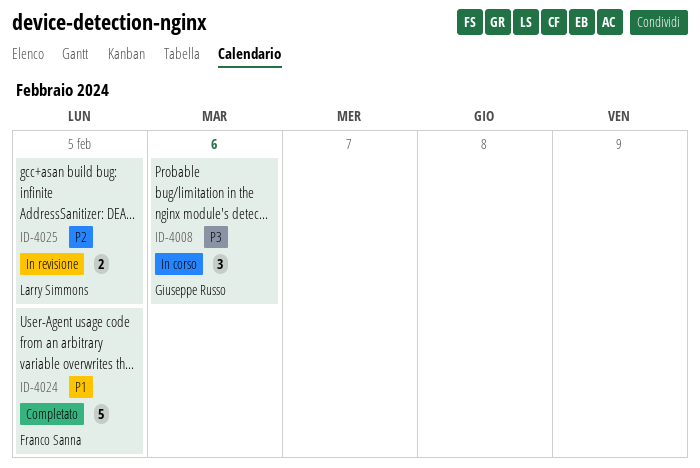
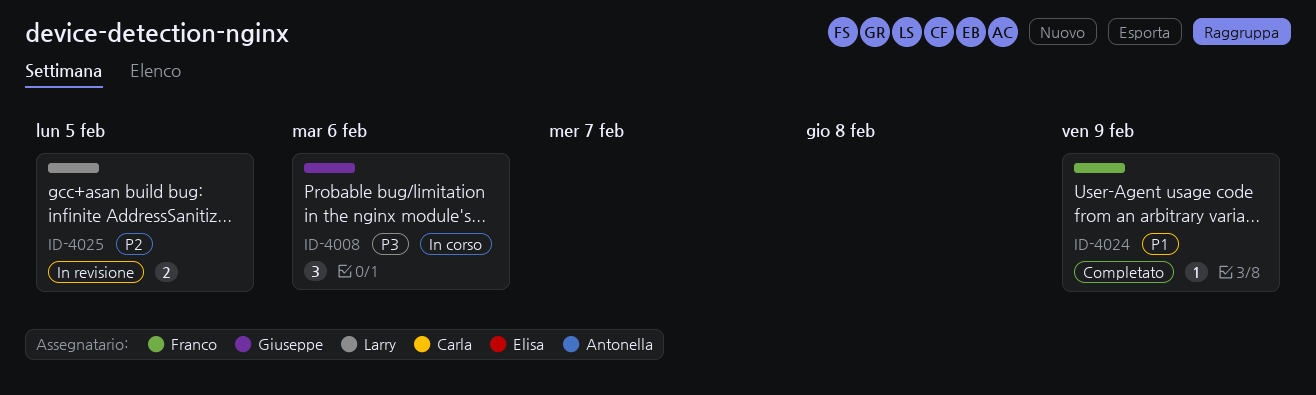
ID-4024, estimate: 5 -> 1
ID-4024, due: Feb 5 -> Feb 9

